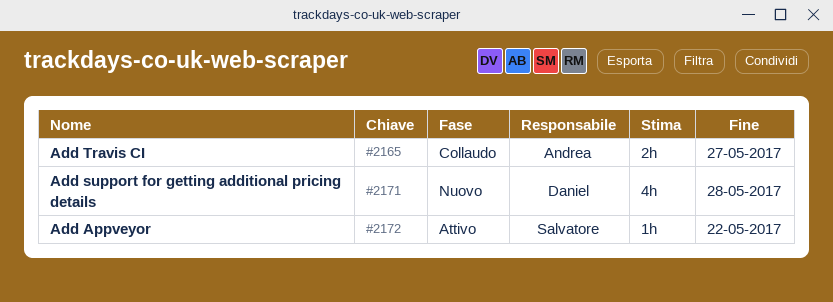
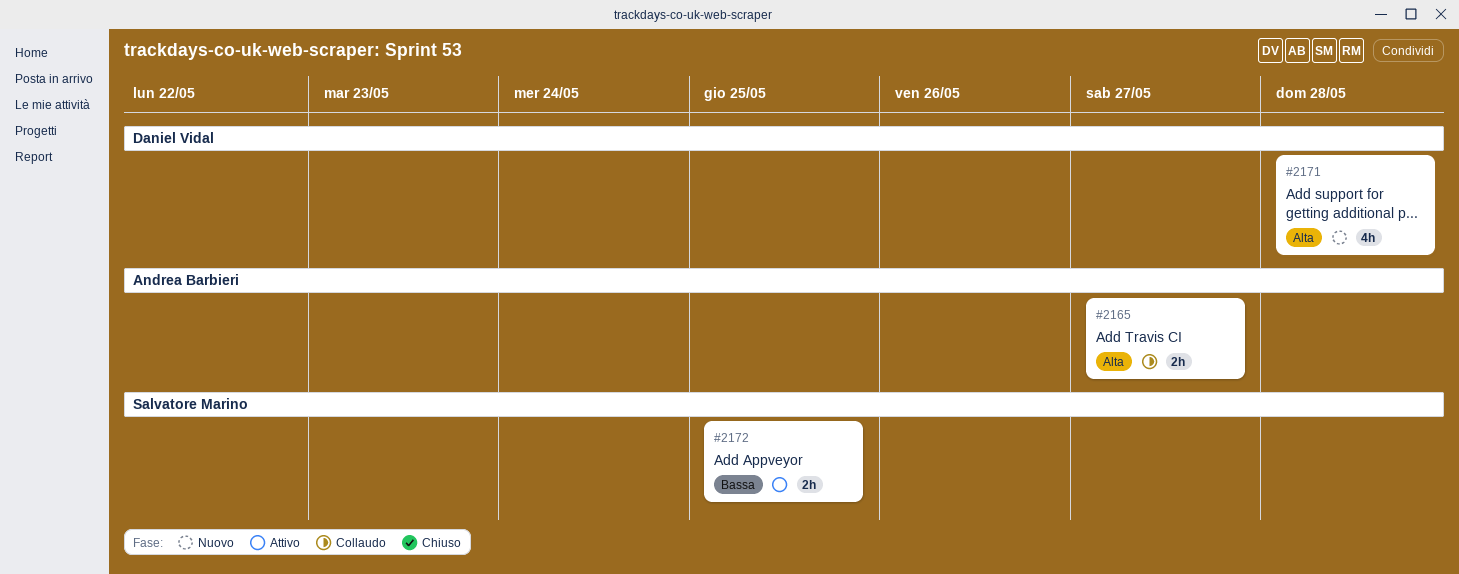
#2172, estimate: 1h -> 2h
#2172, due: May 22 -> May 25

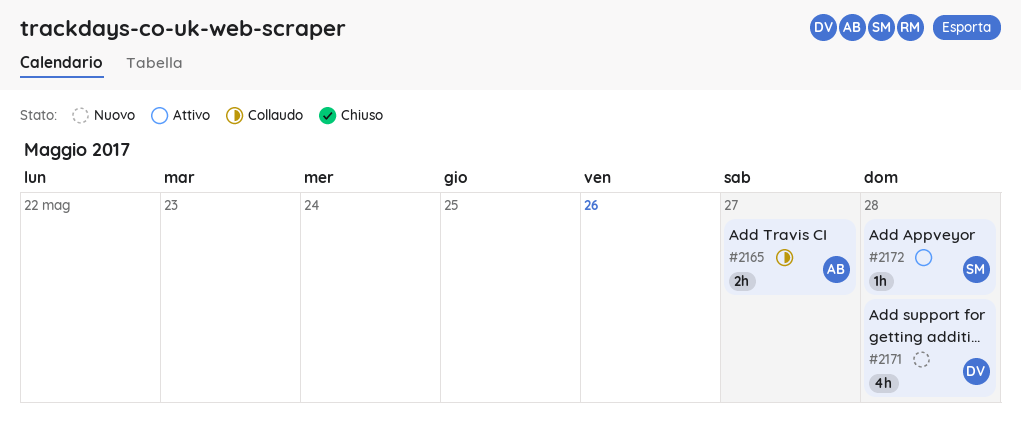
#2172, estimate: 2h -> 1h
#2172, due: May 25 -> May 28

